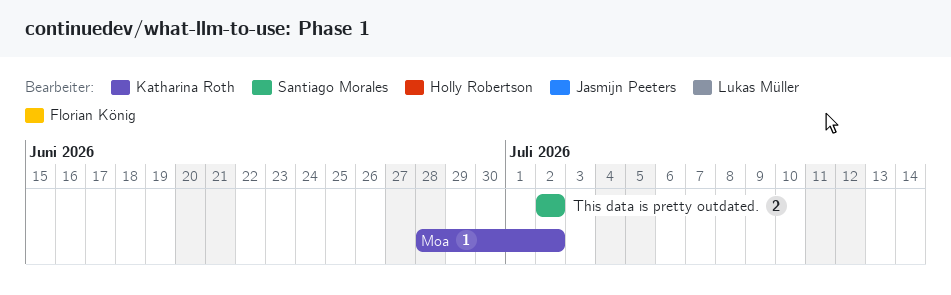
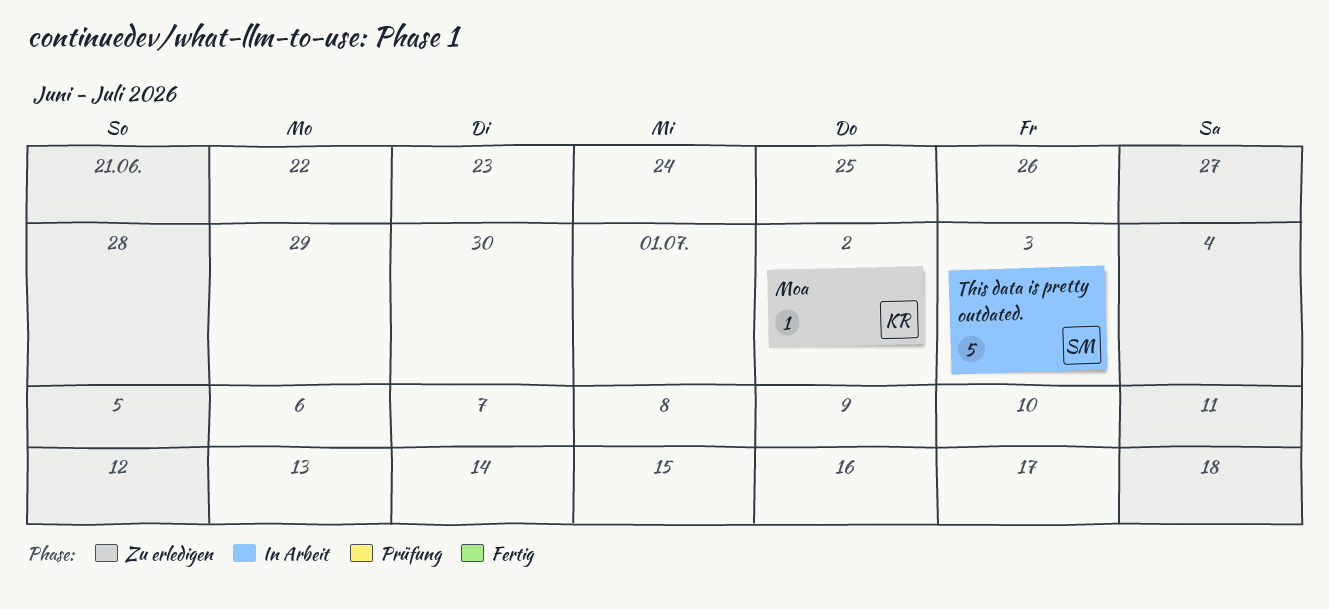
This data is pretty outdated., estimate: 2 -> 5
This data is pretty outdated., due: Jul 2 -> Jul 3

